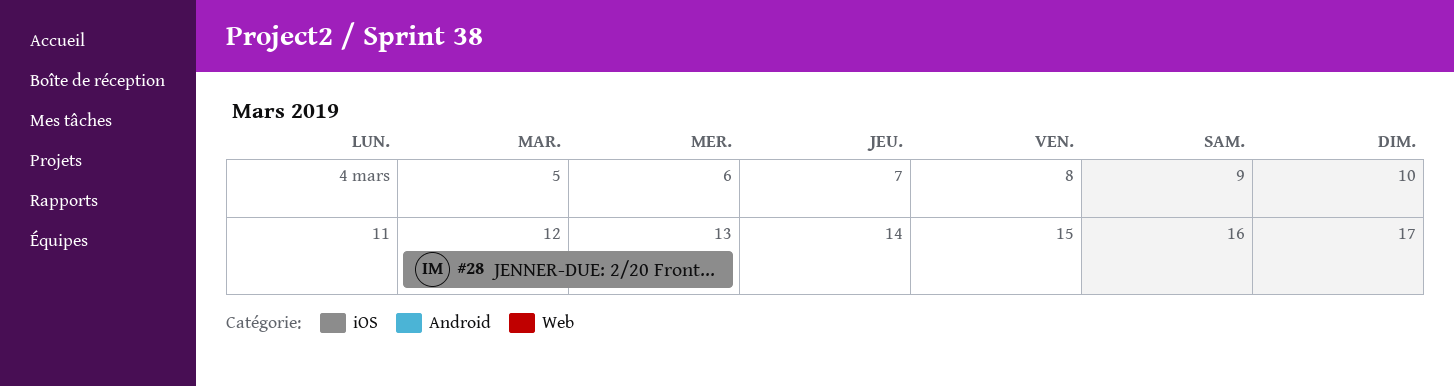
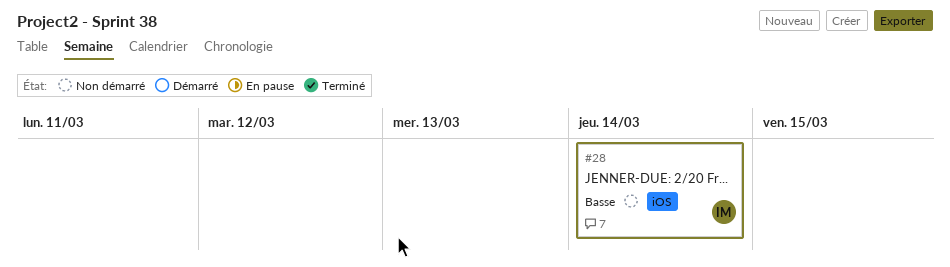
#28, due: Mar 13 -> Mar 14

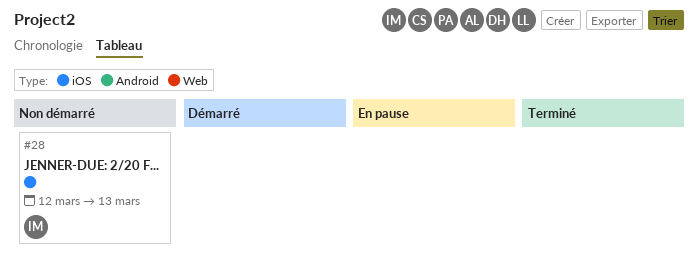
#28, due: Mar 14 -> Mar 13

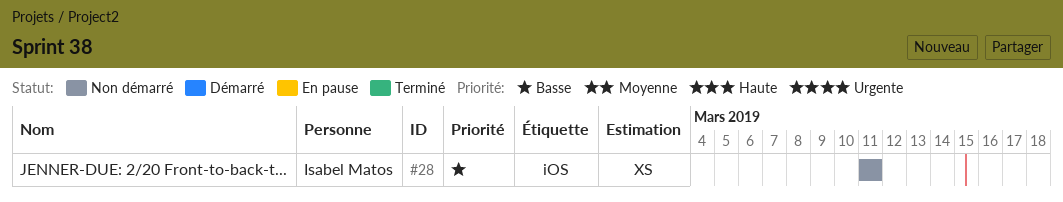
#28, start: Mar 12 -> Mar 11
#28, due: Mar 13 -> Mar 11

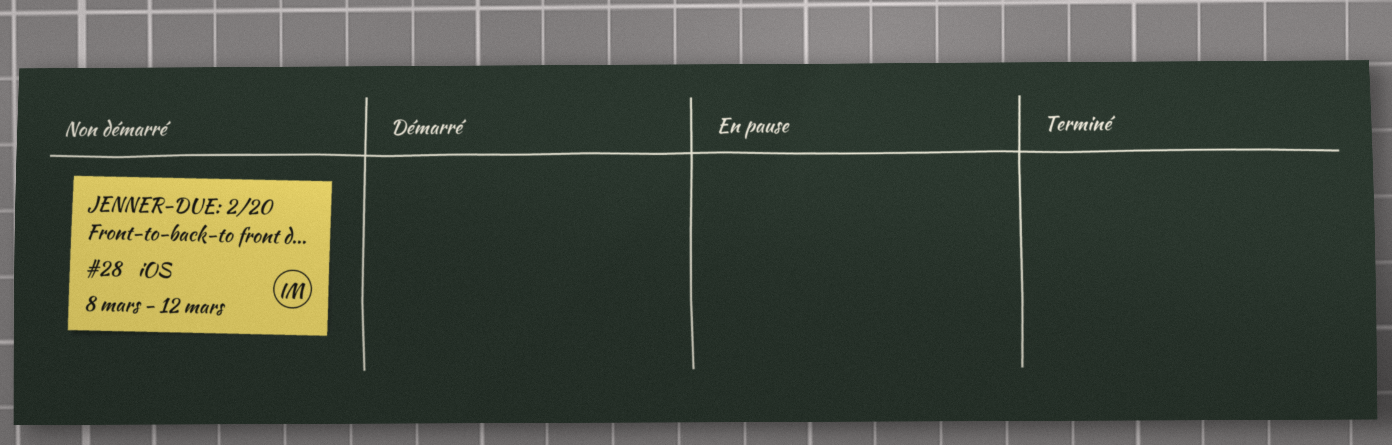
#28, start: Mar 11 -> Mar 8
#28, due: Mar 11 -> Mar 12

